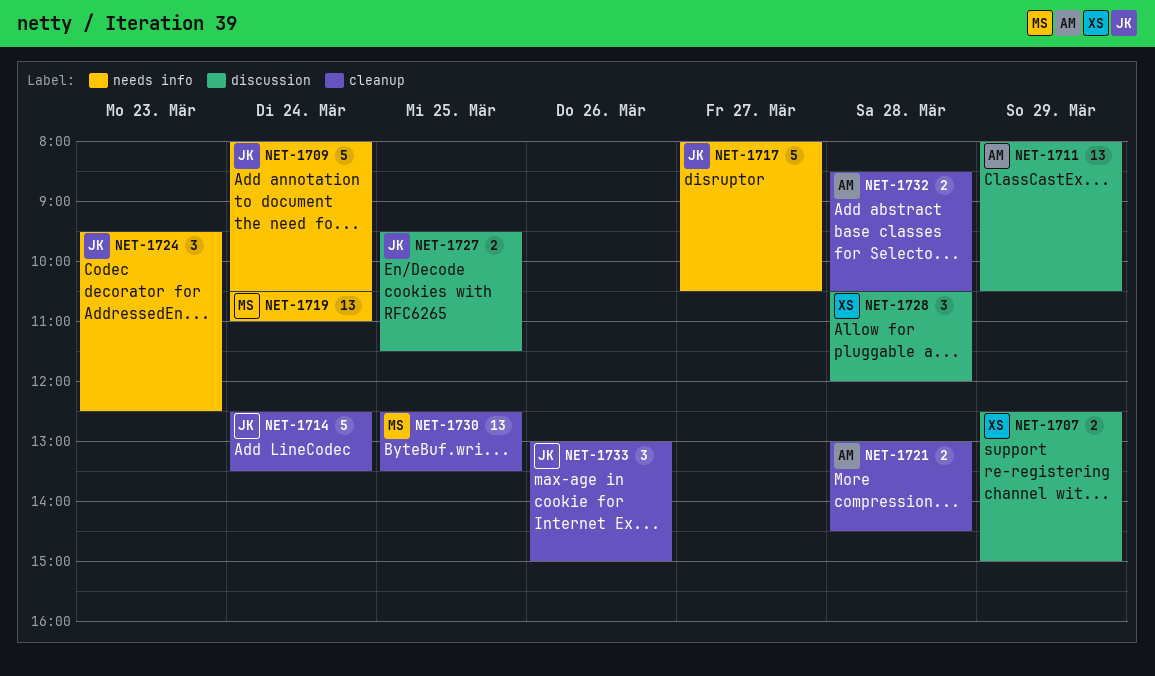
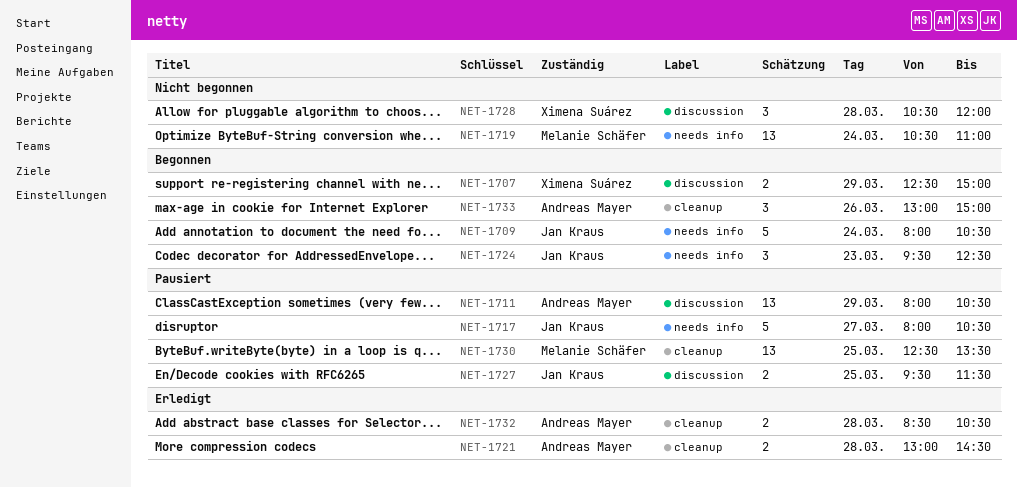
NET-1714: present -> none
NET-1733, owner: Jan Kraus -> Andreas Mayer

